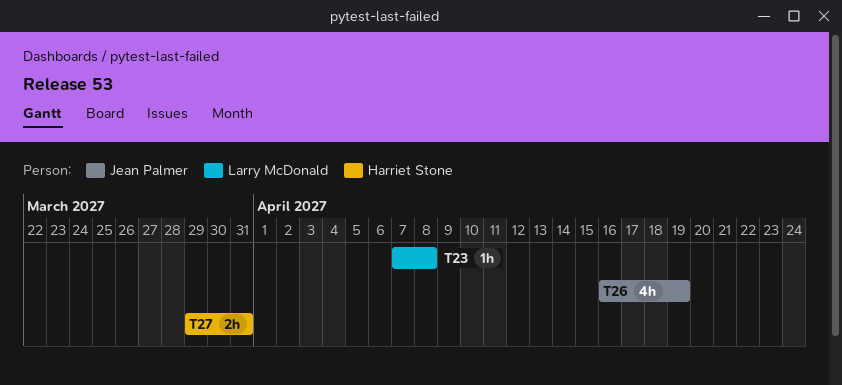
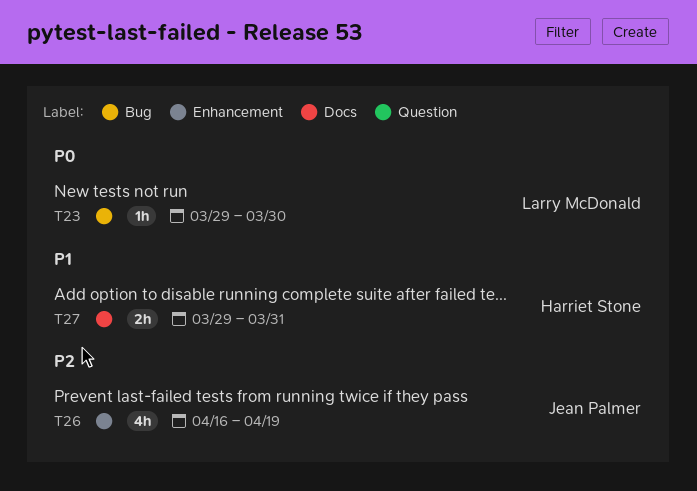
T23, start: Apr 7 -> Mar 29
T23, due: Apr 8 -> Mar 30

